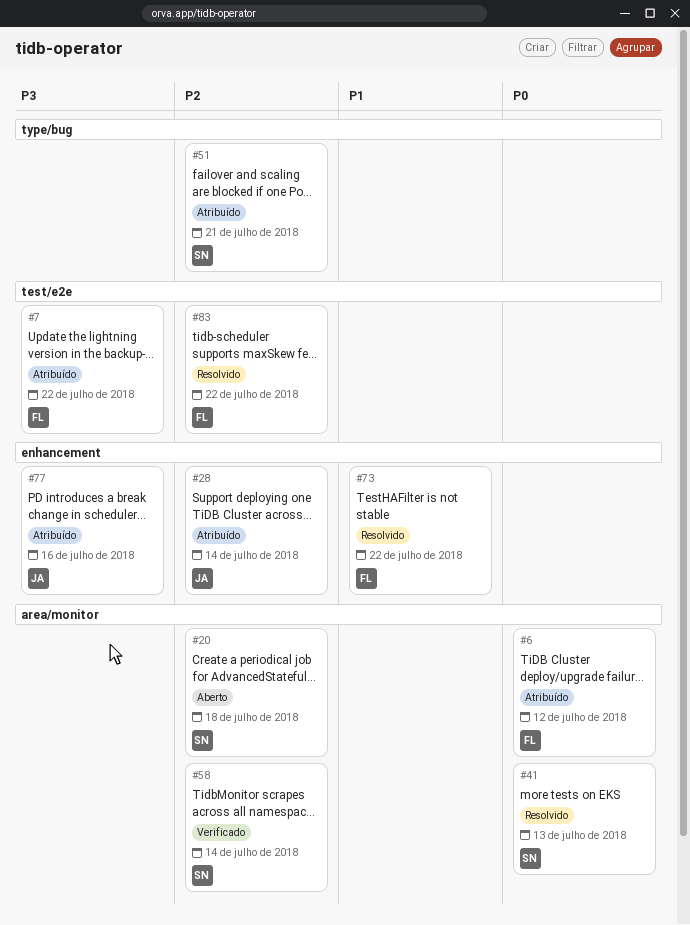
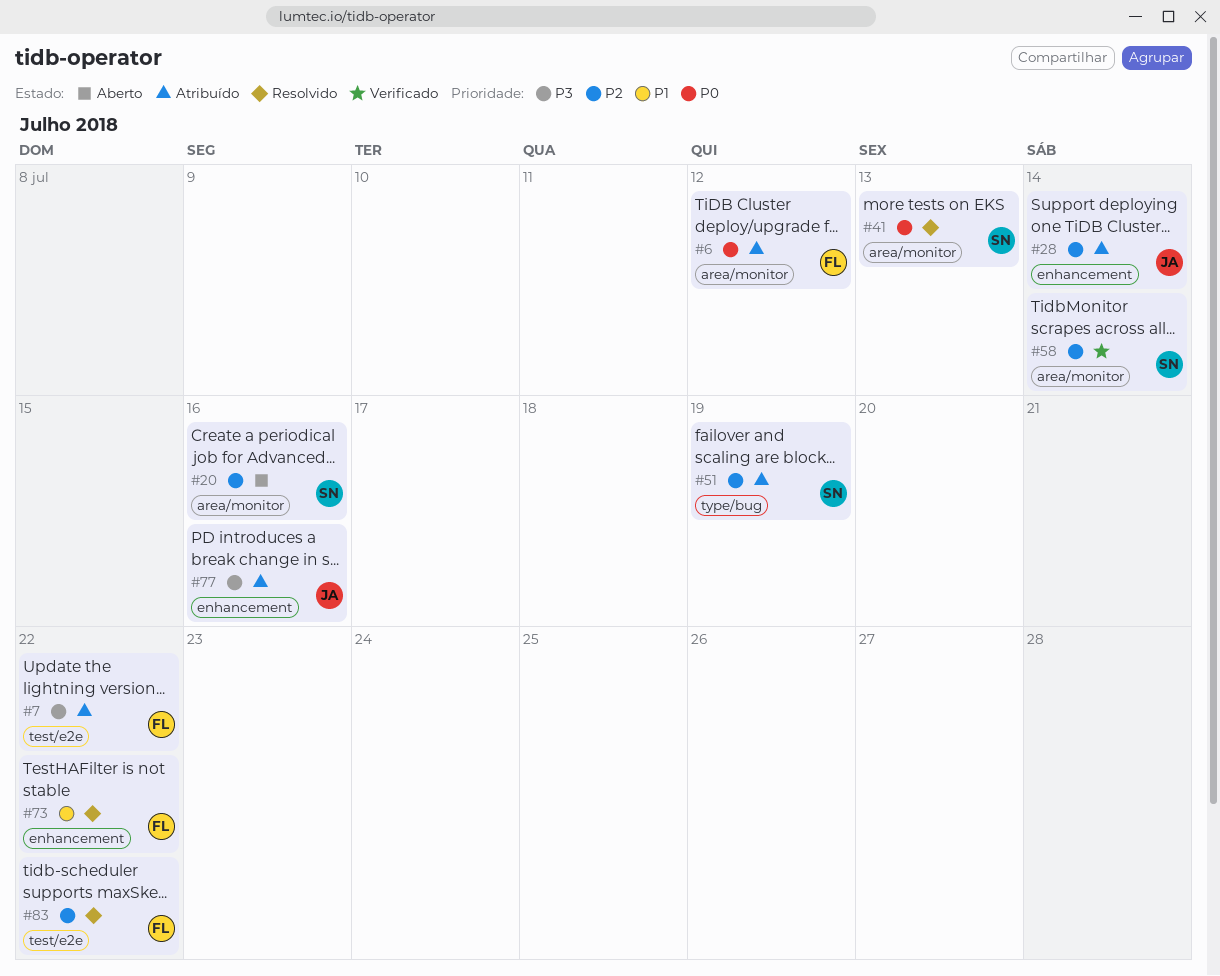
#20, due: Jul 18 -> Jul 16
#51, due: Jul 21 -> Jul 19

